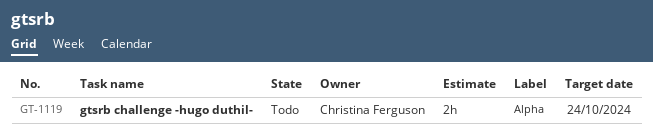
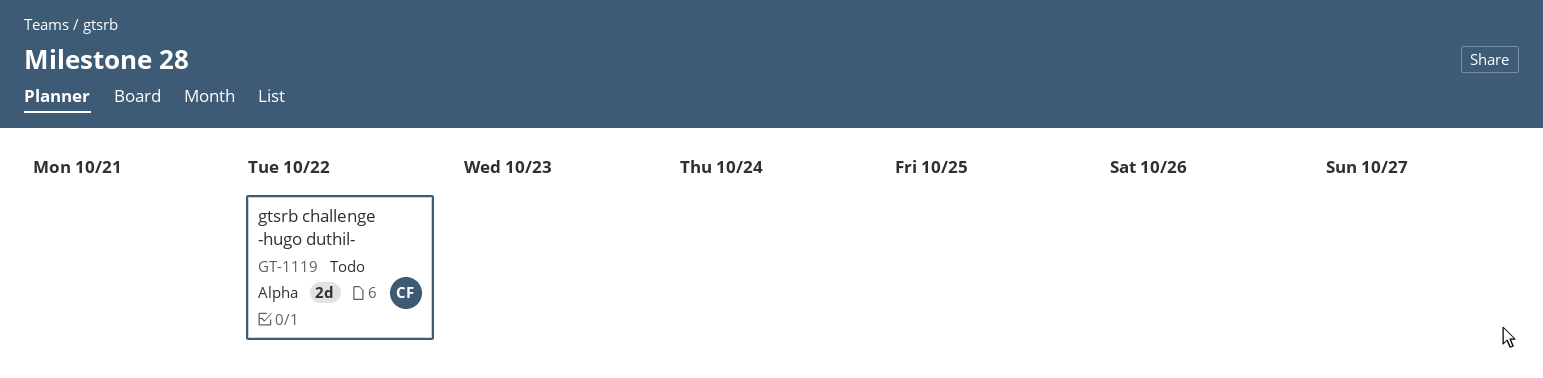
GT-1119, estimate: 2h -> 2d
GT-1119, due: Oct 24 -> Oct 22

